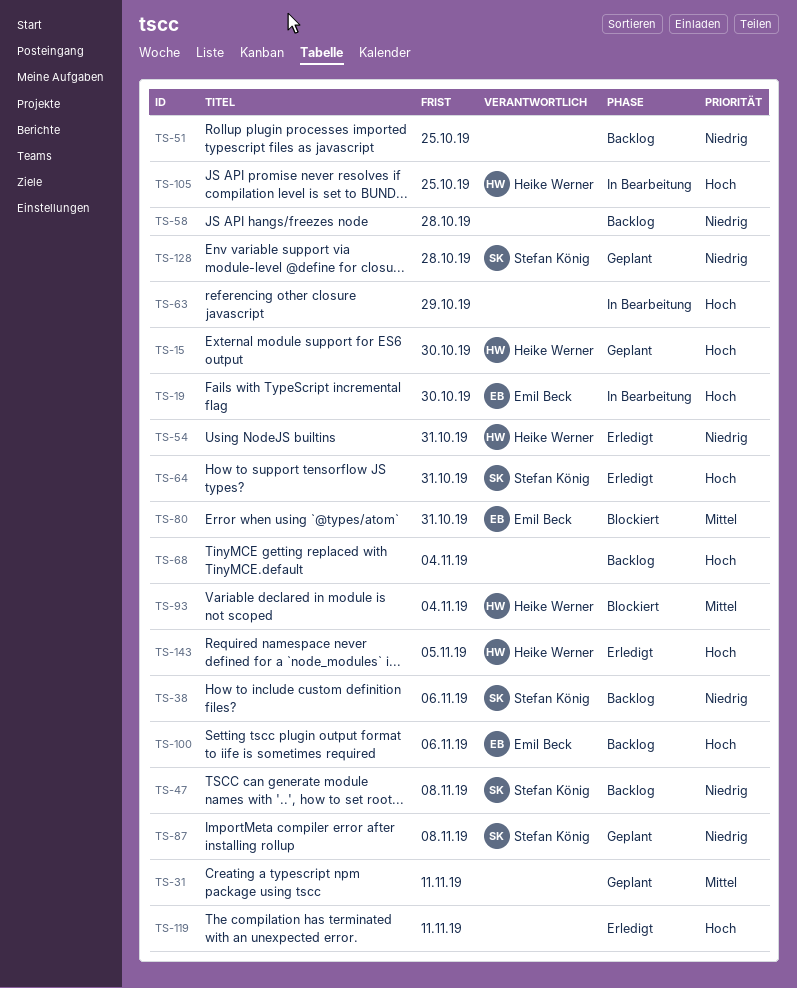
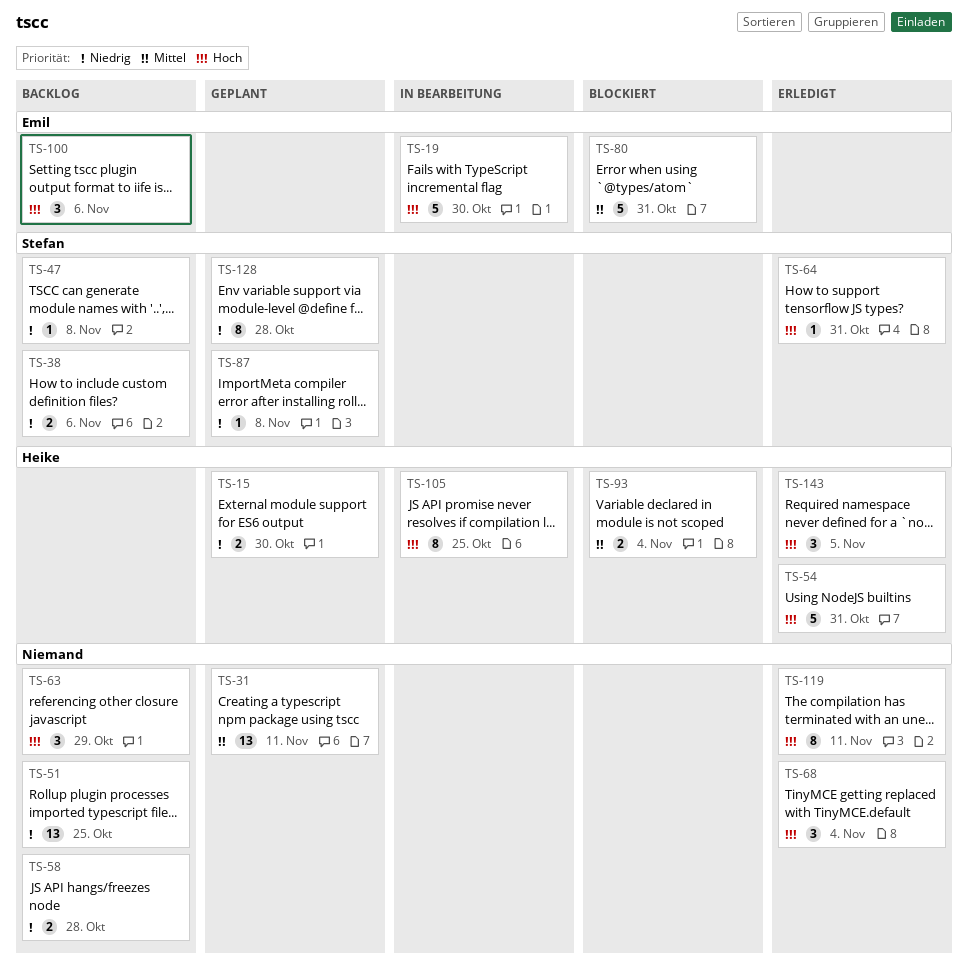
TS-15, priority: Hoch -> Niedrig
TS-54, priority: Niedrig -> Hoch
TS-63, status: In Bearbeitung -> Backlog
TS-68, status: Backlog -> Erledigt

